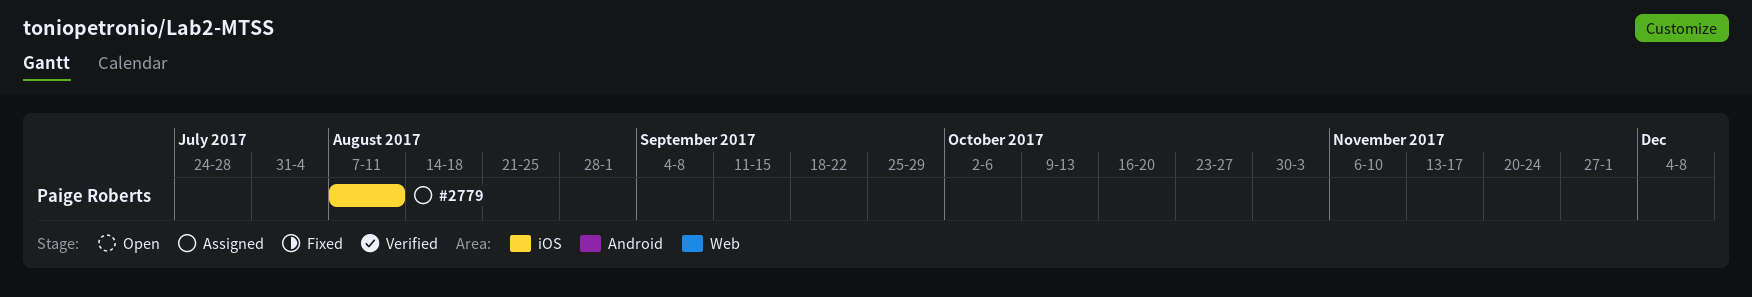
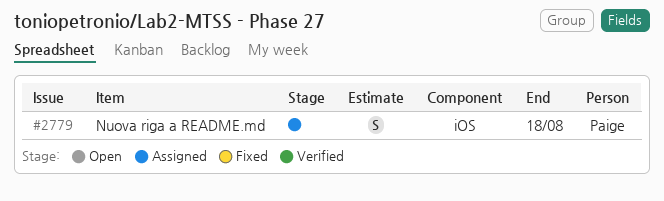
#2779, due: Aug 11 -> Aug 18

